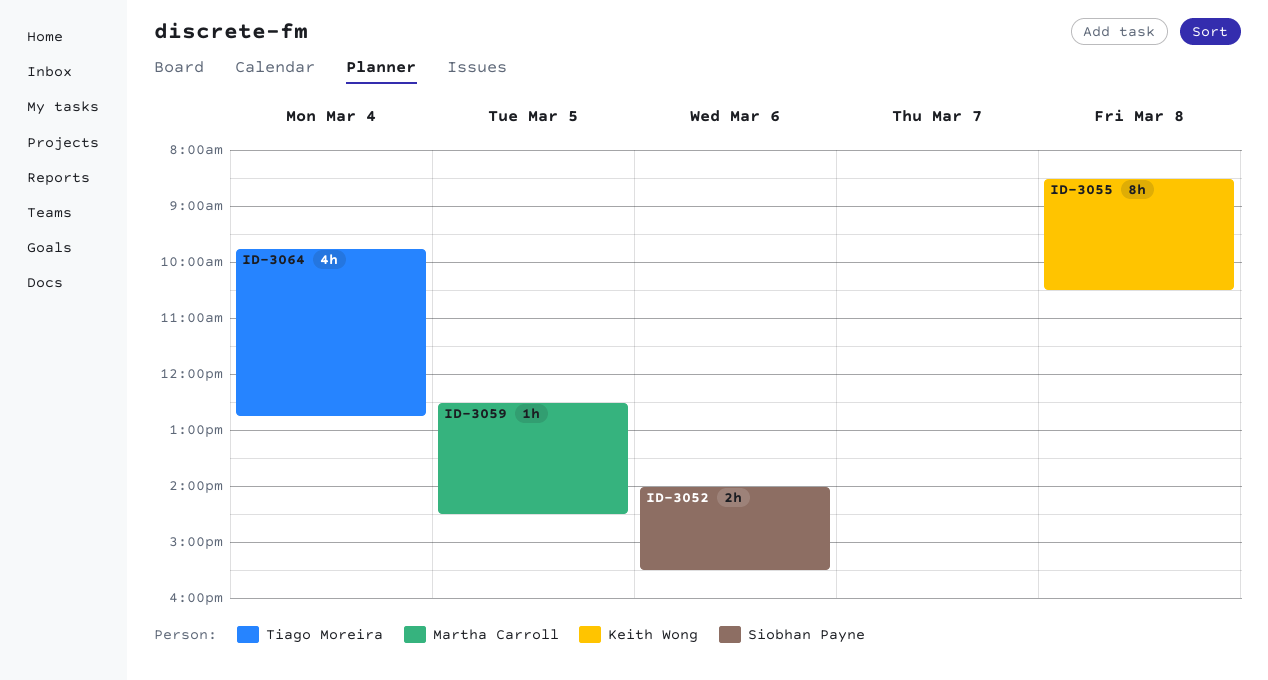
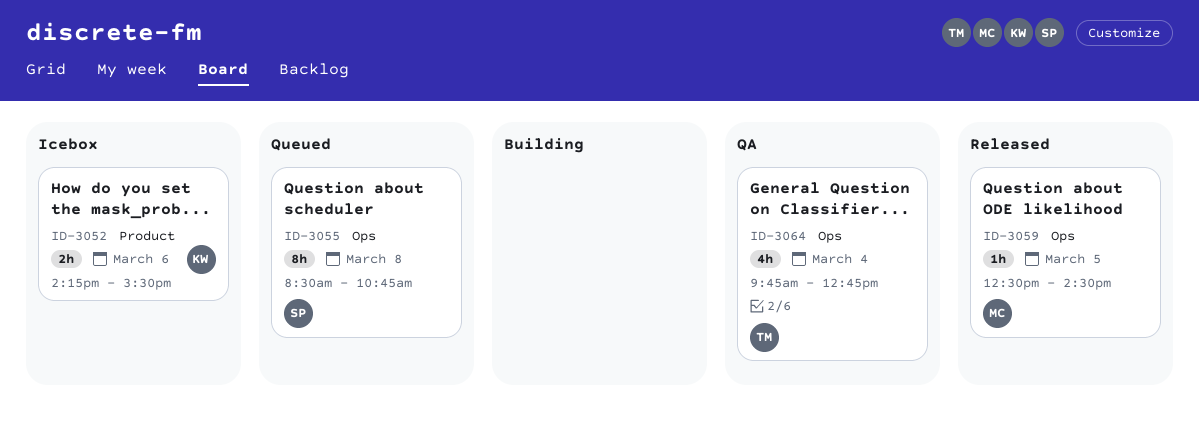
ID-3052, owner: Siobhan Payne -> Keith Wong
ID-3052, begins: 14:00 -> 14:15
ID-3055, owner: Keith Wong -> Siobhan Payne
ID-3055, ends: 10:30 -> 10:45

